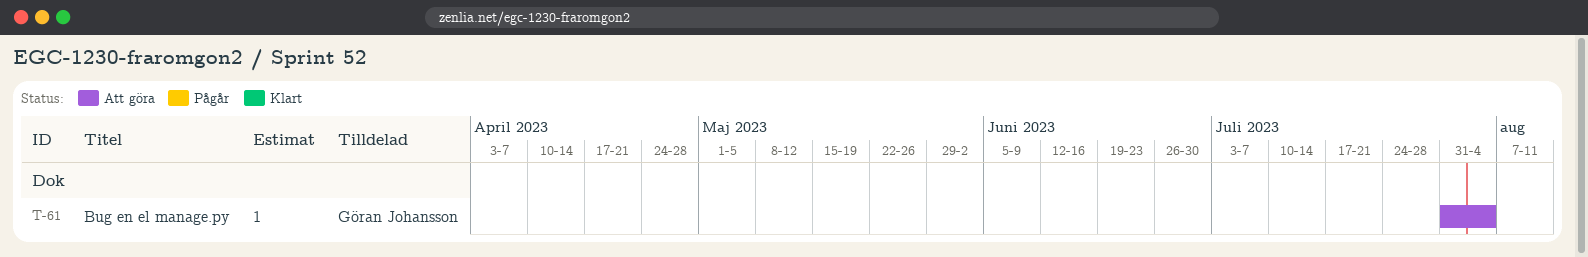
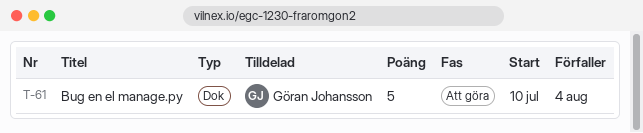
T-61, estimate: 1 -> 5
T-61, start: Jul 31 -> Jul 10

